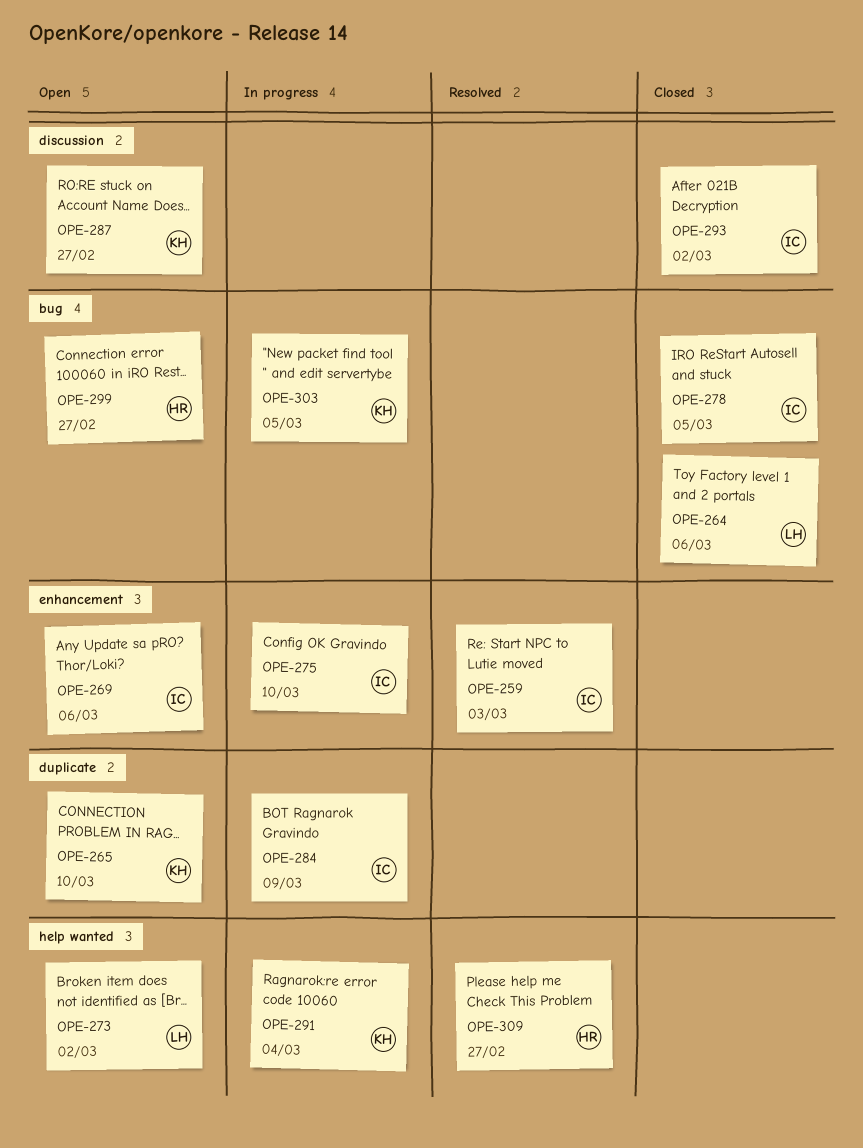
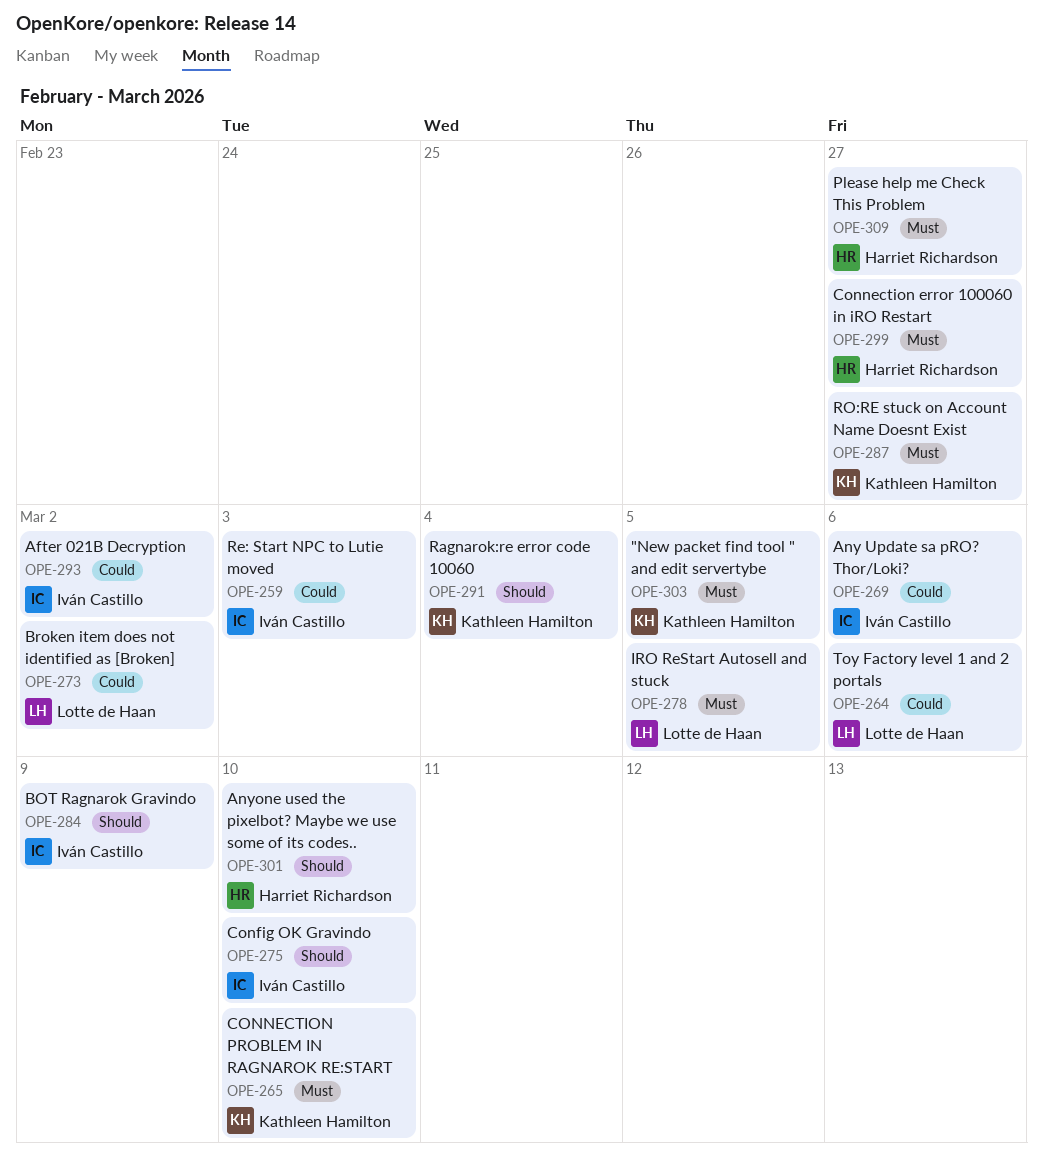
OPE-278, owner: Iván Castillo -> Lotte de Haan
OPE-301: none -> present

